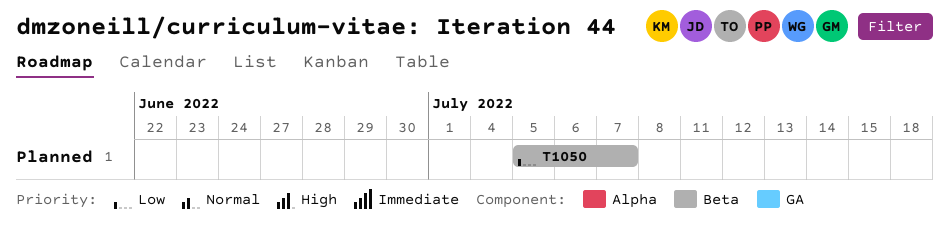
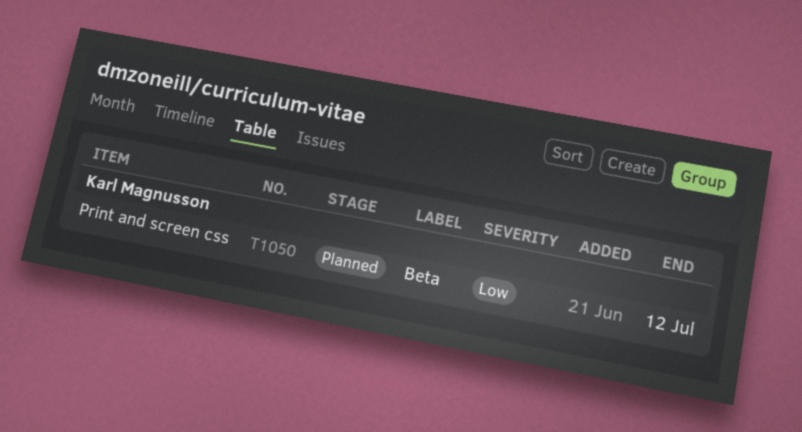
T1050, due: Jul 7 -> Jul 12

